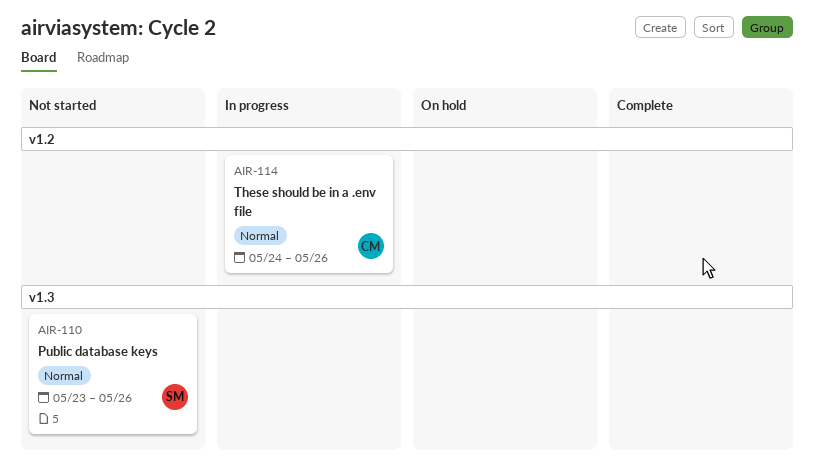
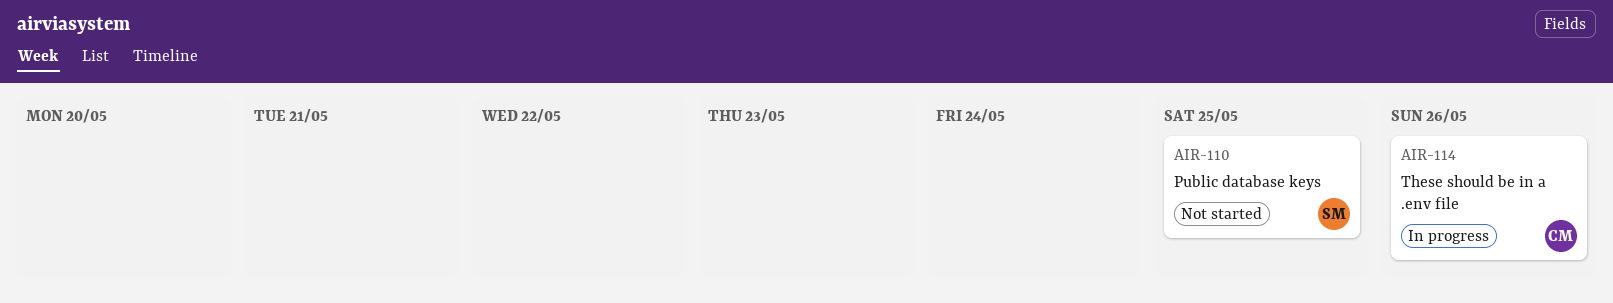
AIR-110, due: May 26 -> May 25

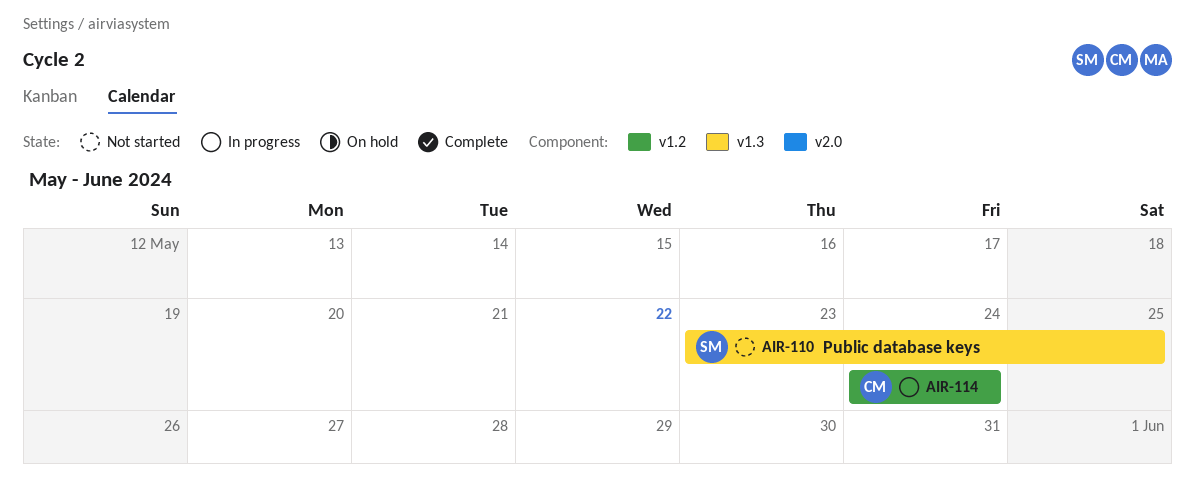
AIR-114, due: May 26 -> May 24

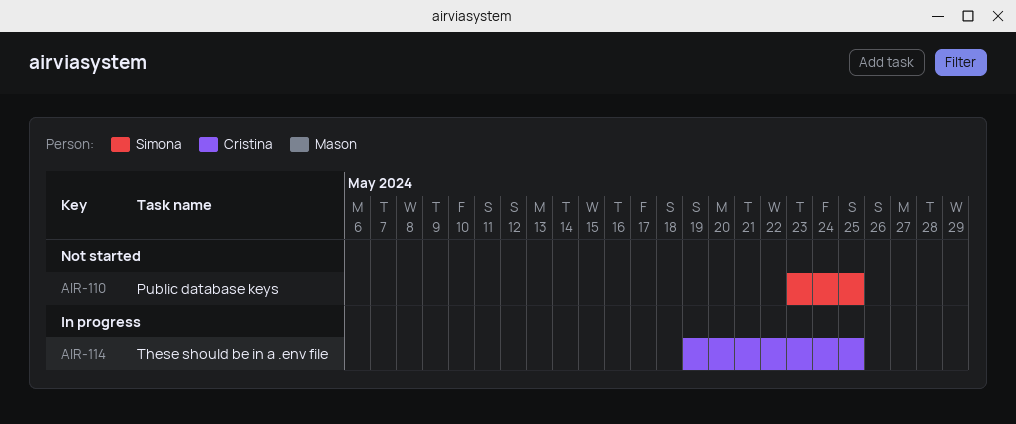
AIR-114, start: May 24 -> May 19
AIR-114, due: May 24 -> May 25

